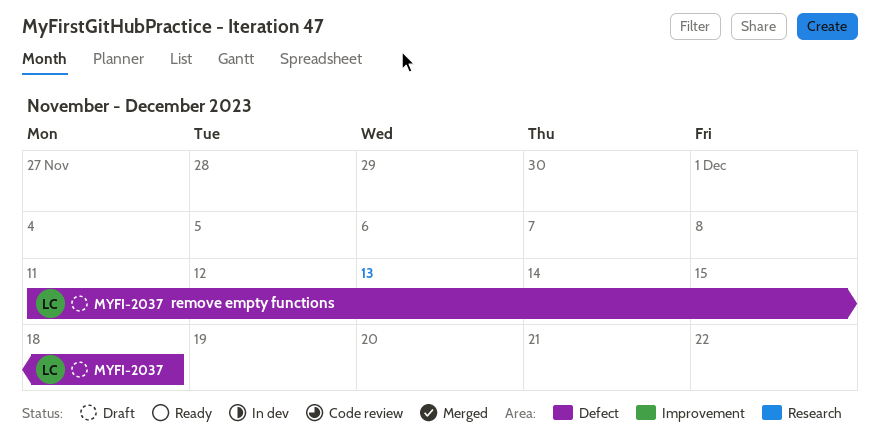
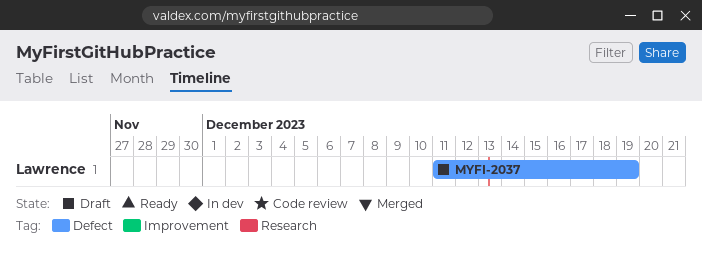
MYFI-2037, due: Dec 18 -> Dec 19

